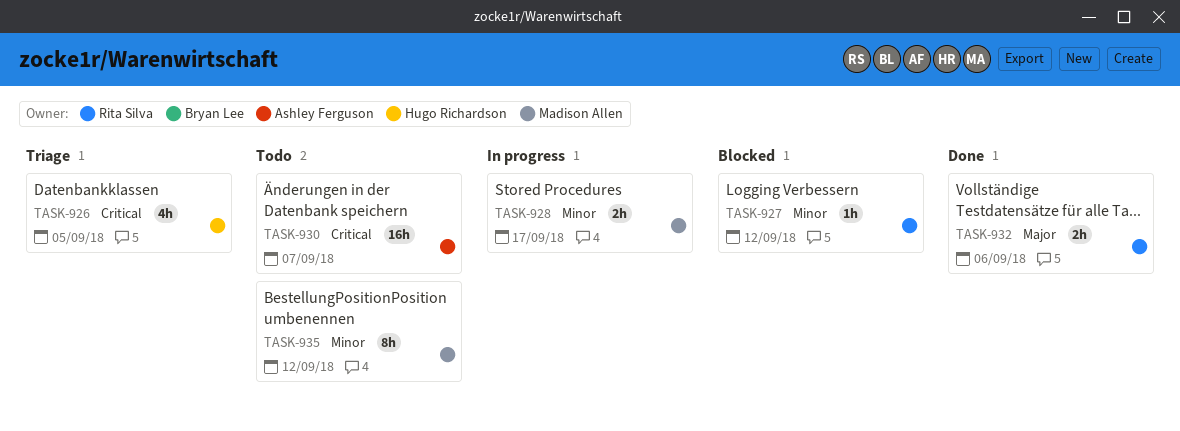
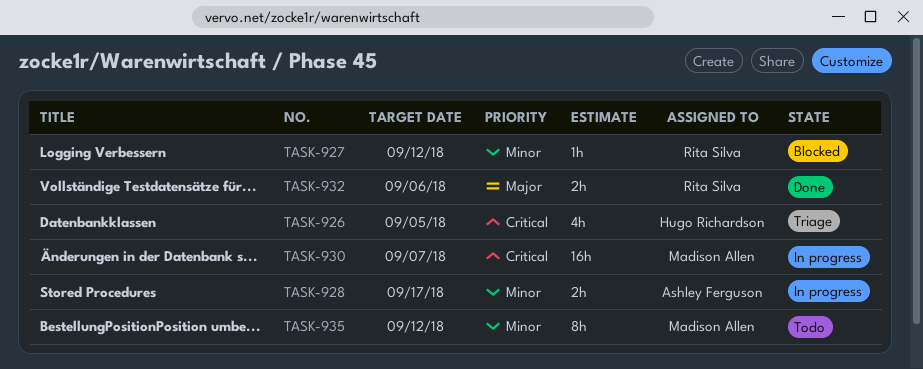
TASK-928, owner: Madison Allen -> Ashley Ferguson
TASK-930, status: Todo -> In progress
TASK-930, owner: Ashley Ferguson -> Madison Allen

